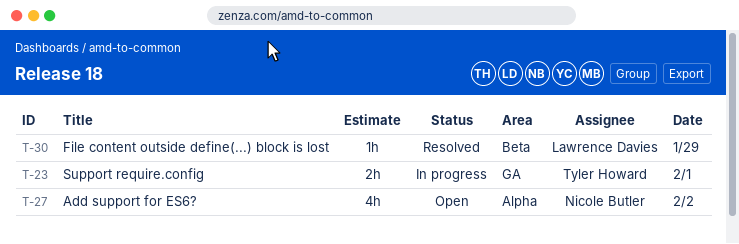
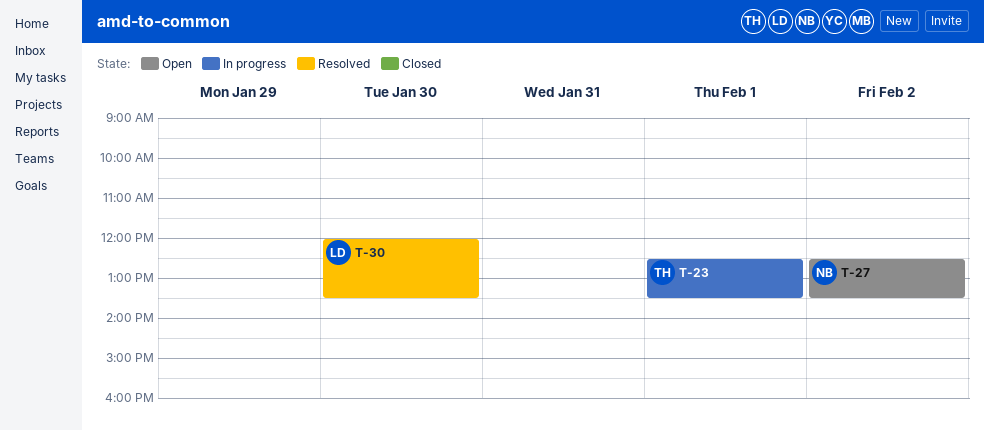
T-30, day: Jan 29 -> Jan 30

